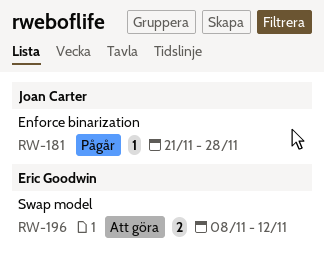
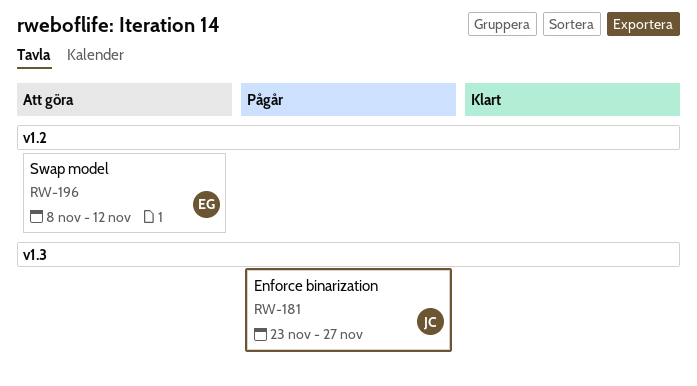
RW-181, start: Nov 21 -> Nov 23
RW-181, due: Nov 28 -> Nov 27

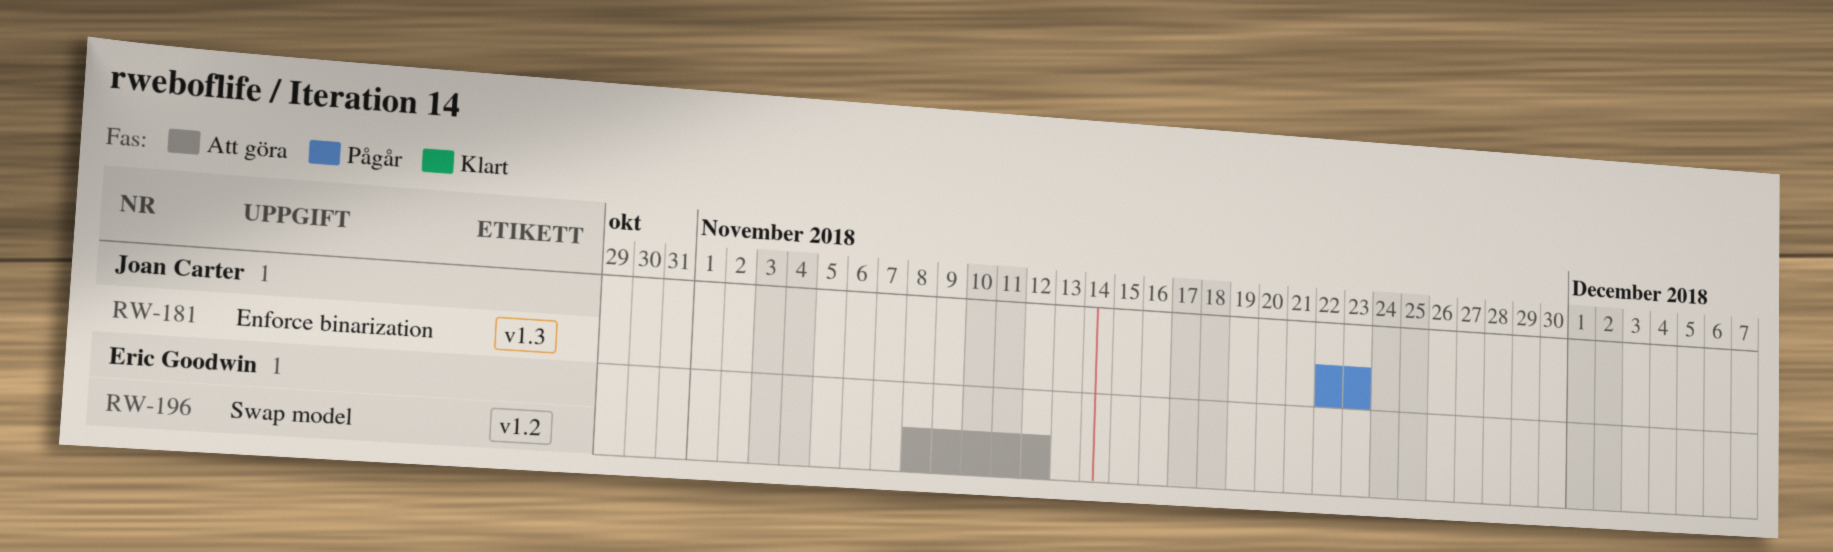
RW-181, start: Nov 23 -> Nov 22
RW-181, due: Nov 27 -> Nov 23

